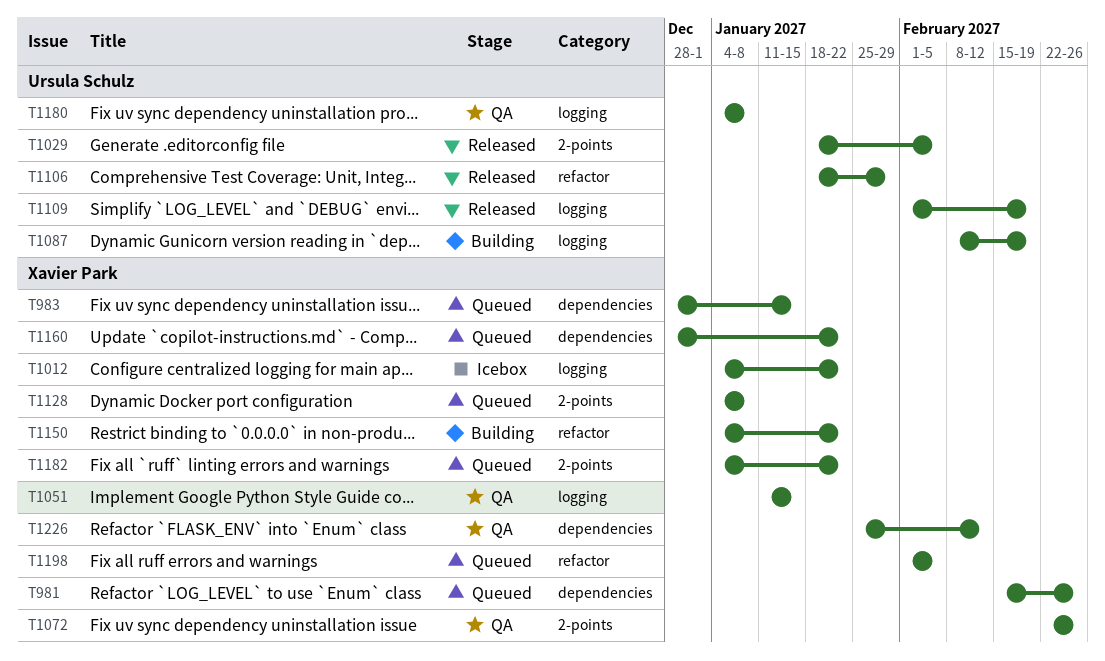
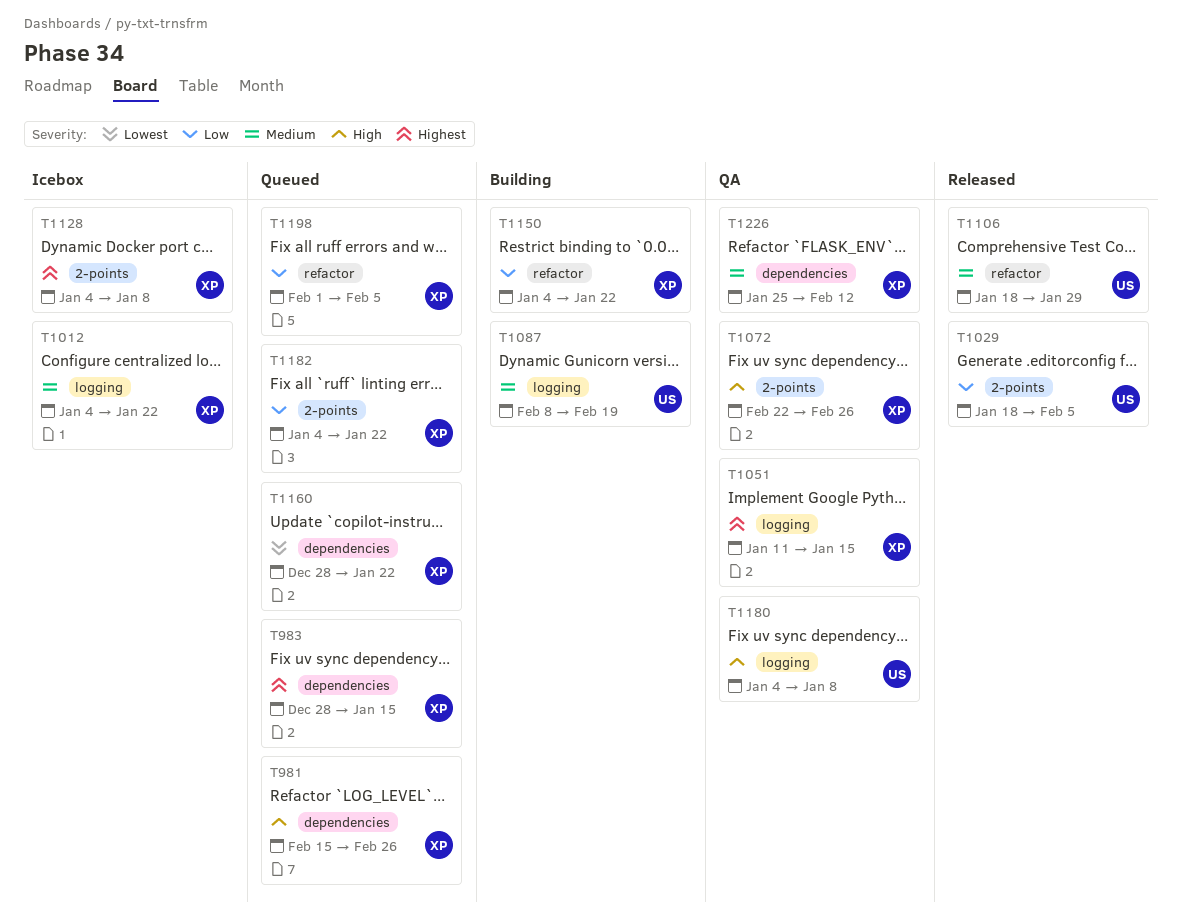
T1109: present -> none
T1128, status: Queued -> Icebox

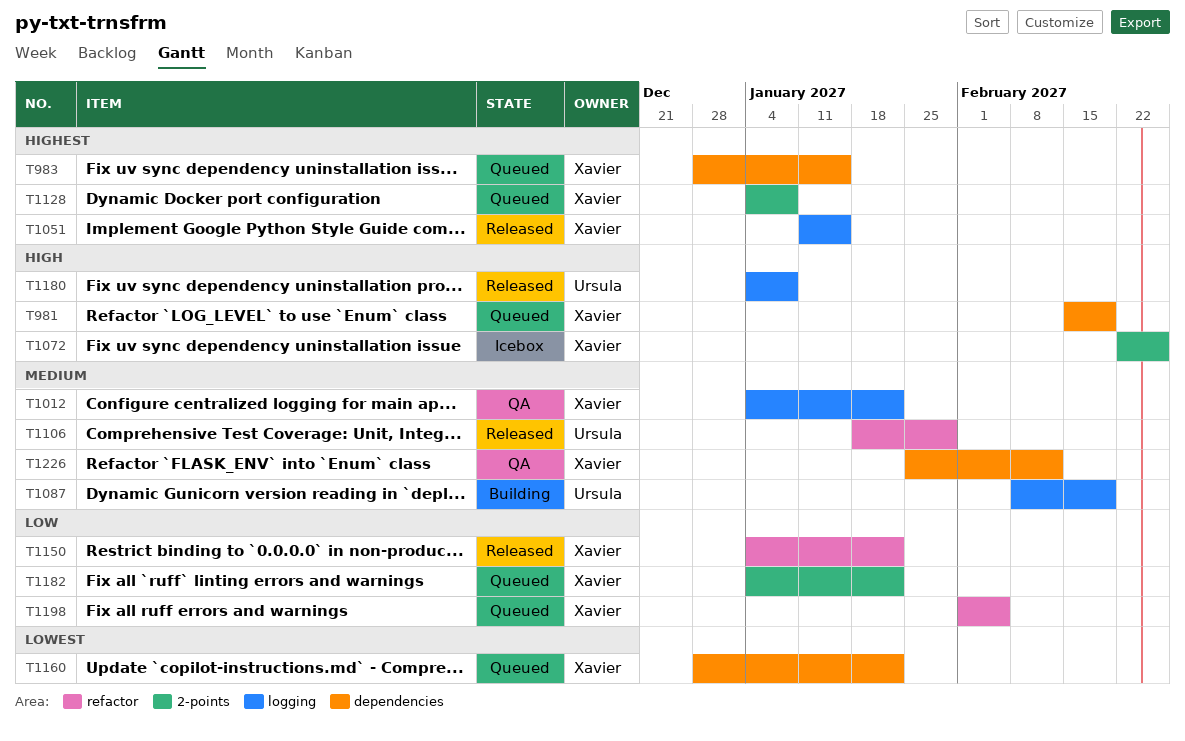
T981, due: Feb 26 -> Feb 19
T1012, status: Icebox -> QA
T1029: present -> none
T1051, status: QA -> Released
T1072, status: QA -> Icebox
T1128, status: Icebox -> Queued
T1150, status: Building -> Released
T1180, status: QA -> Released

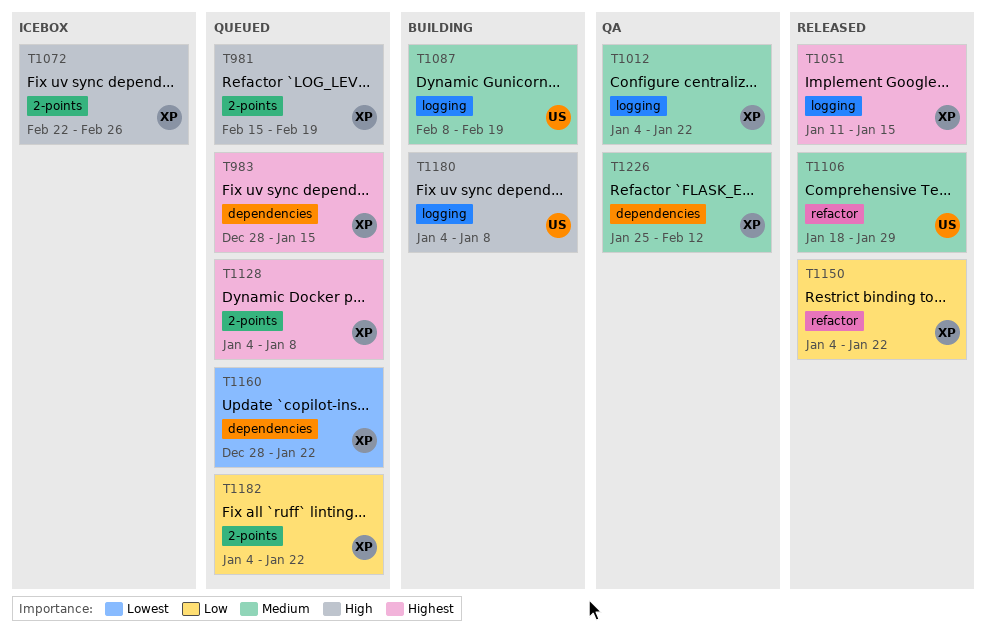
T981, label: dependencies -> 2-points
T1180, status: Released -> Building
T1198: present -> none

